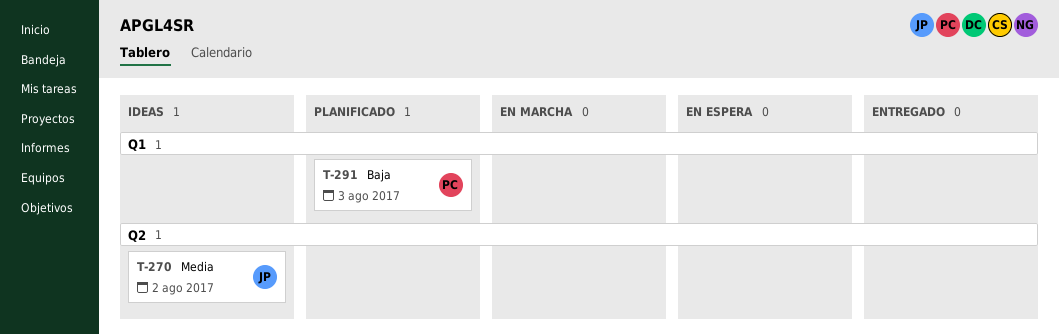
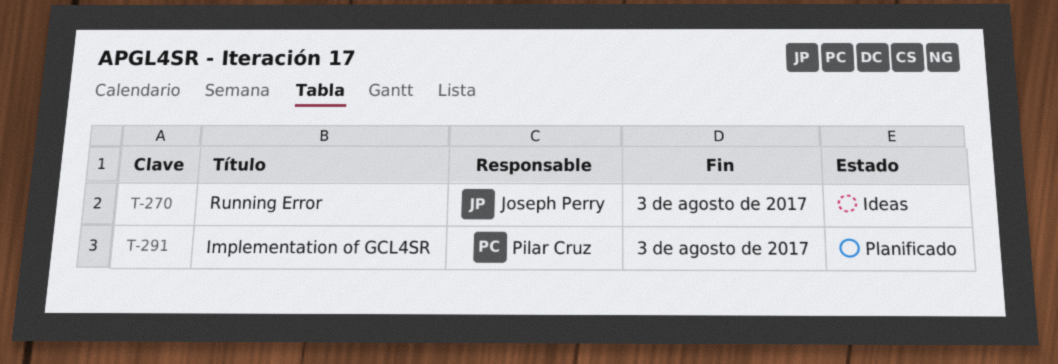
T-270, due: Aug 2 -> Aug 3

